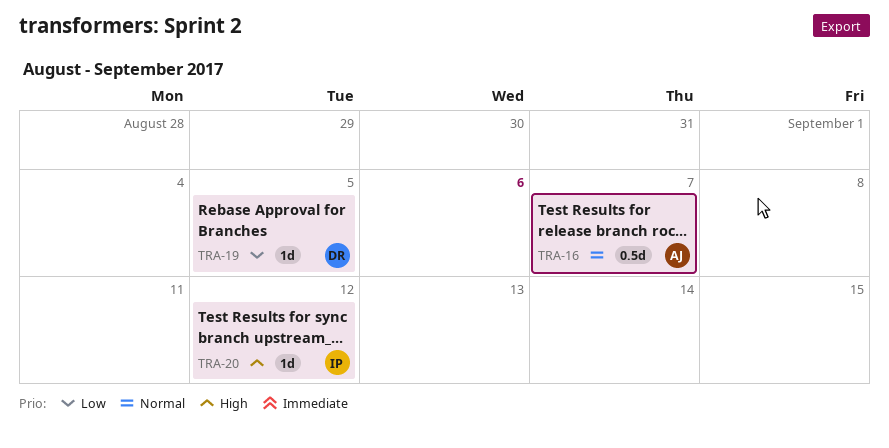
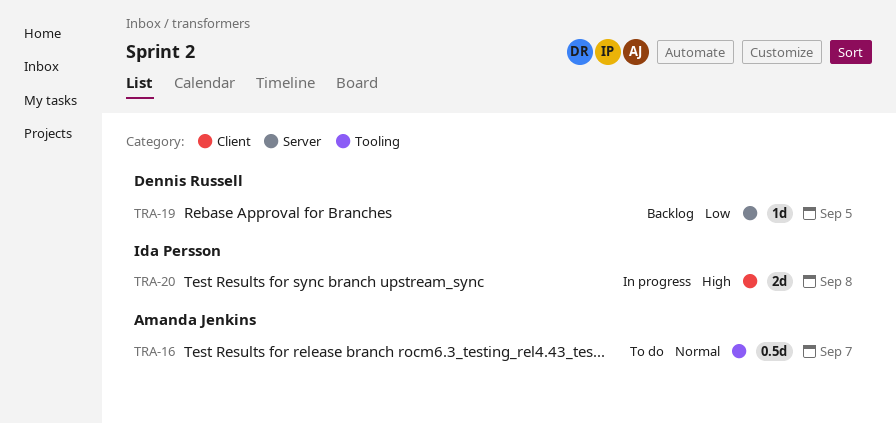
TRA-20, estimate: 1d -> 2d
TRA-20, due: Sep 12 -> Sep 8

